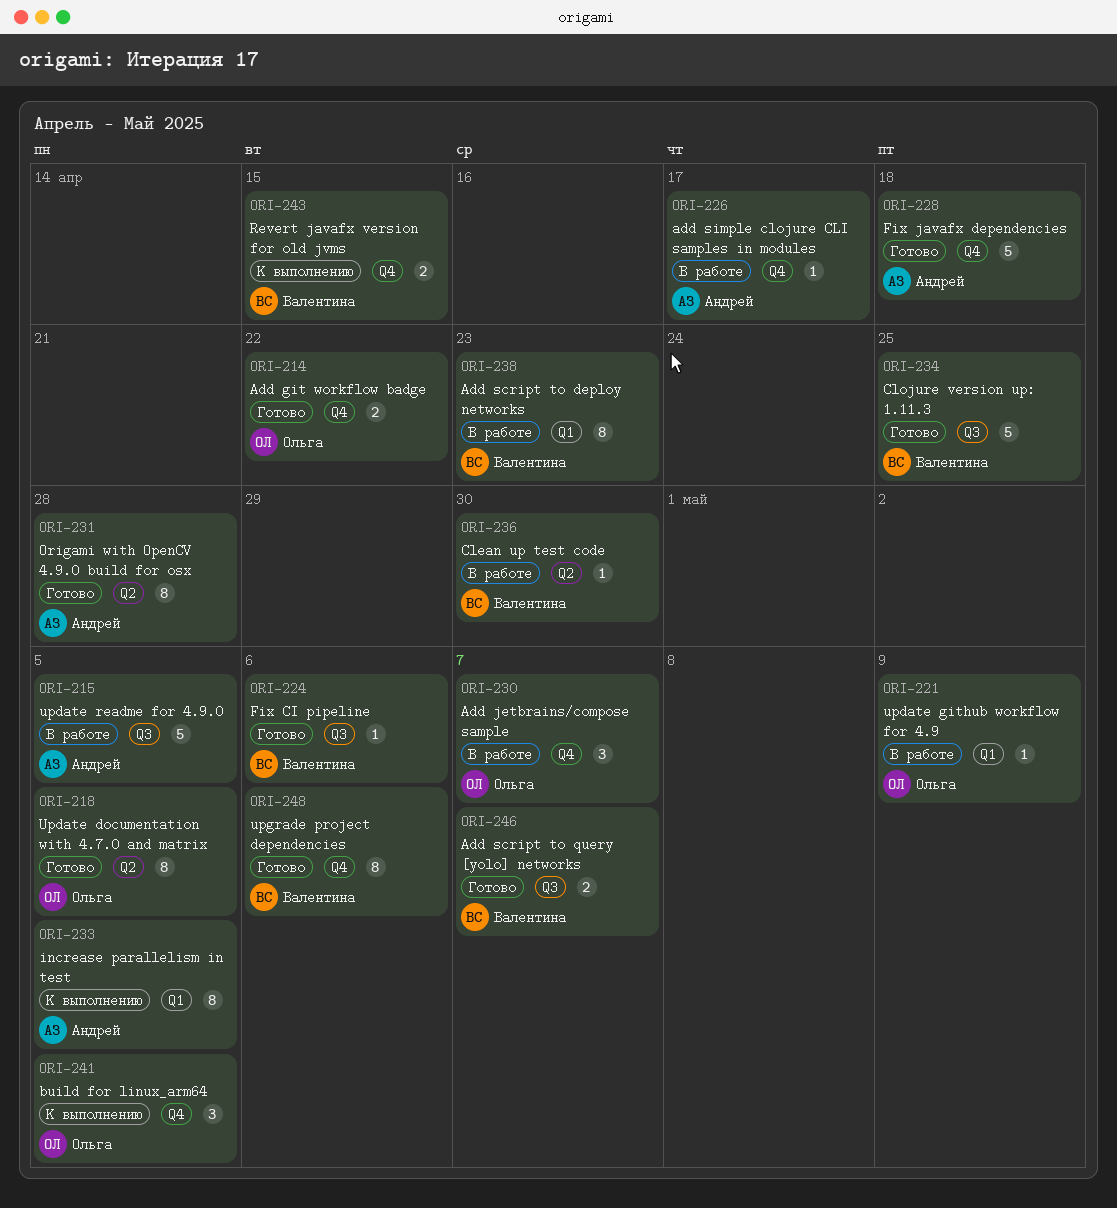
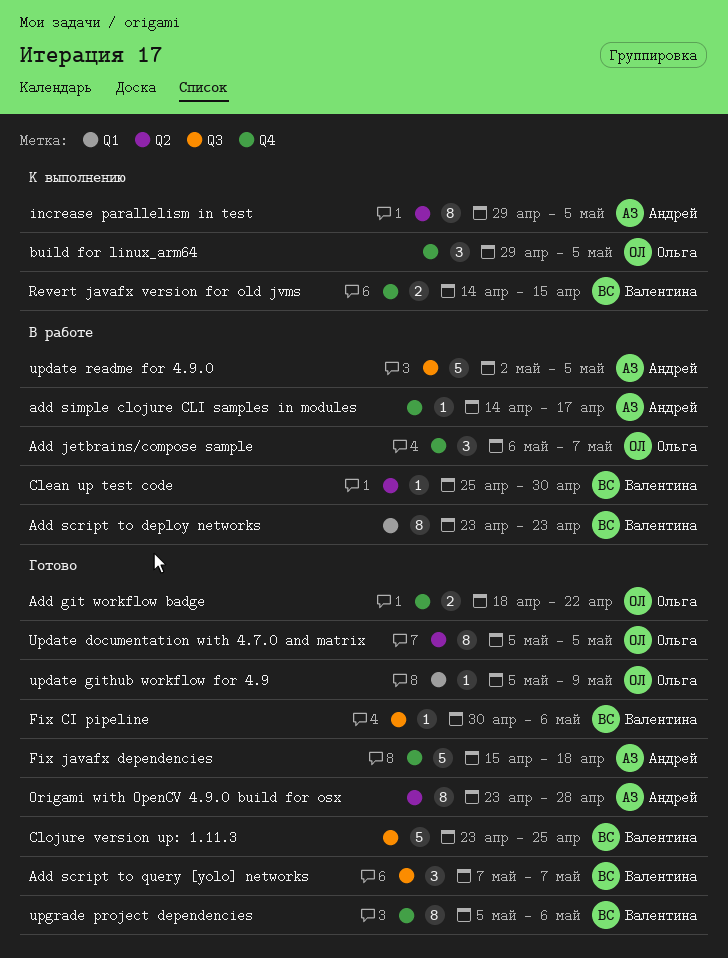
Add script to query [yolo] networks, estimate: 2 -> 3
increase parallelism in test, label: Q1 -> Q2
update github workflow for 4.9, status: В работе -> Готово

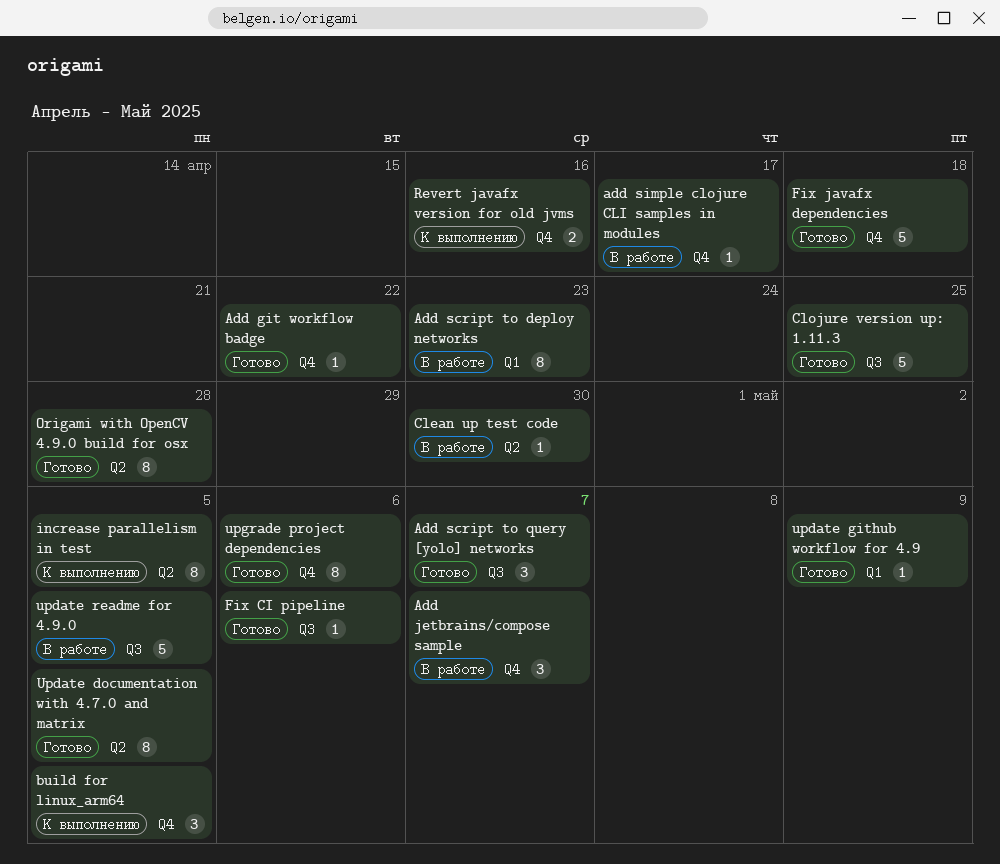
Add git workflow badge, estimate: 2 -> 1
Revert javafx version for old jvms, due: Apr 15 -> Apr 16

